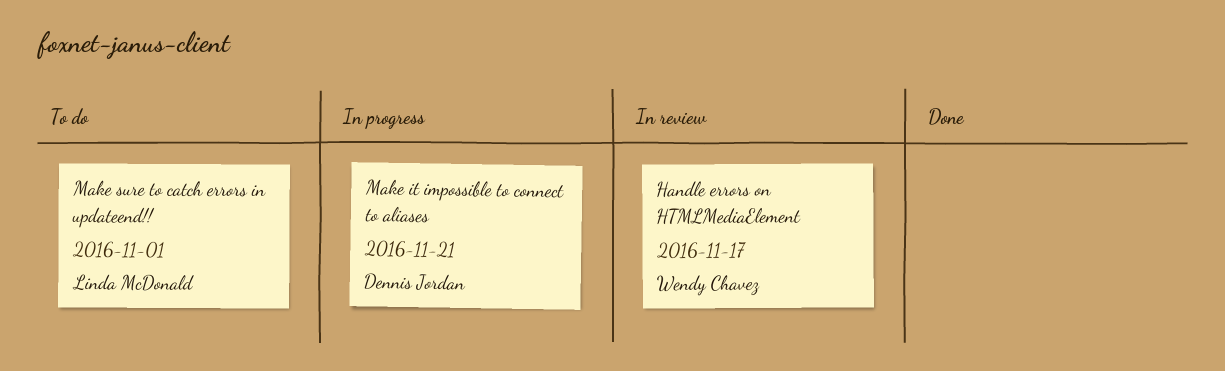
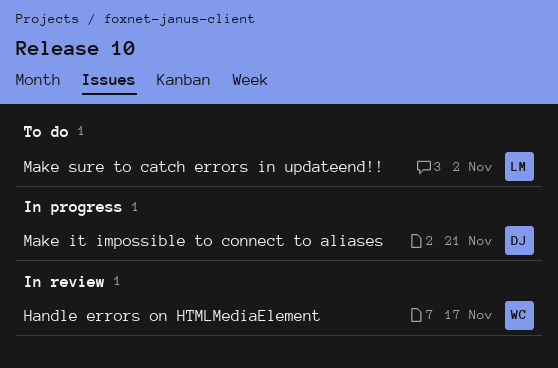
Make sure to catch errors in updateend!!, due: Nov 1 -> Nov 2

